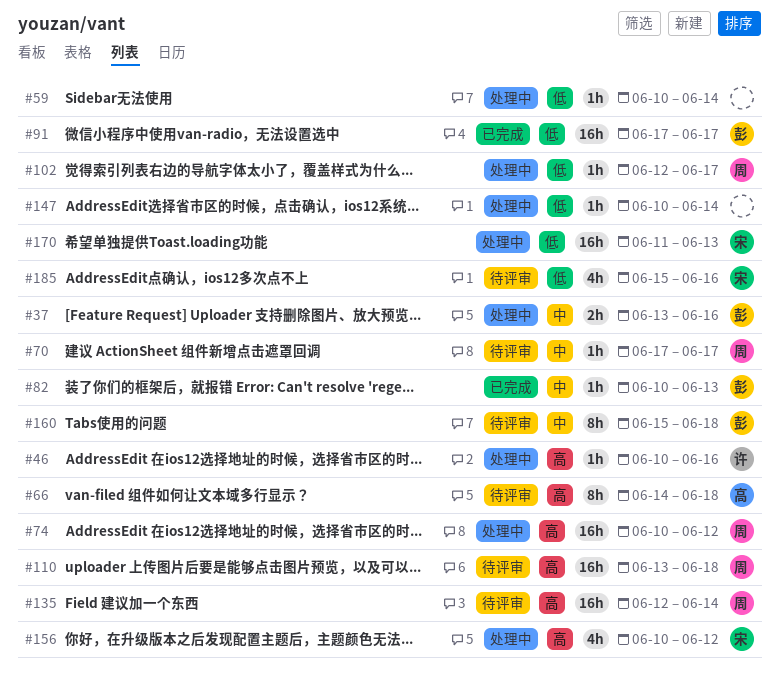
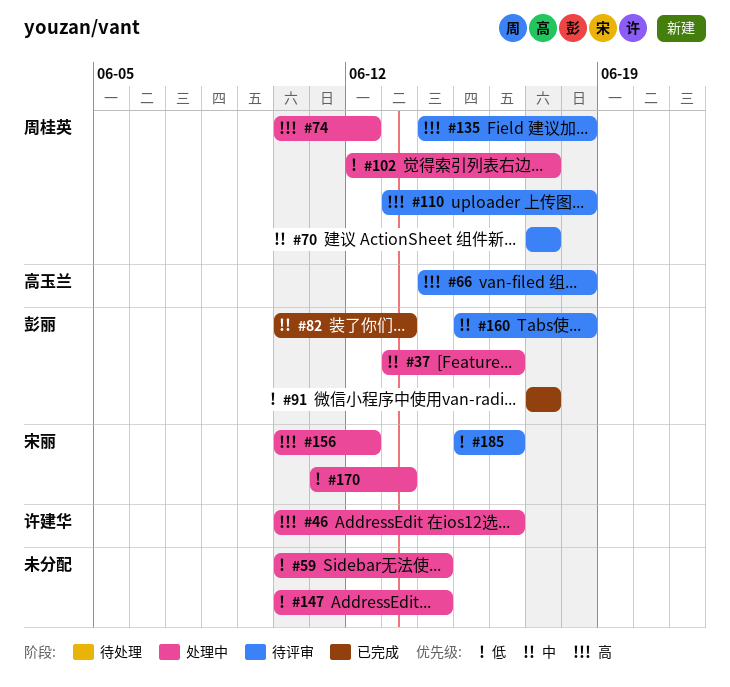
#135, start: Jun 12 -> Jun 14
#135, due: Jun 14 -> Jun 18

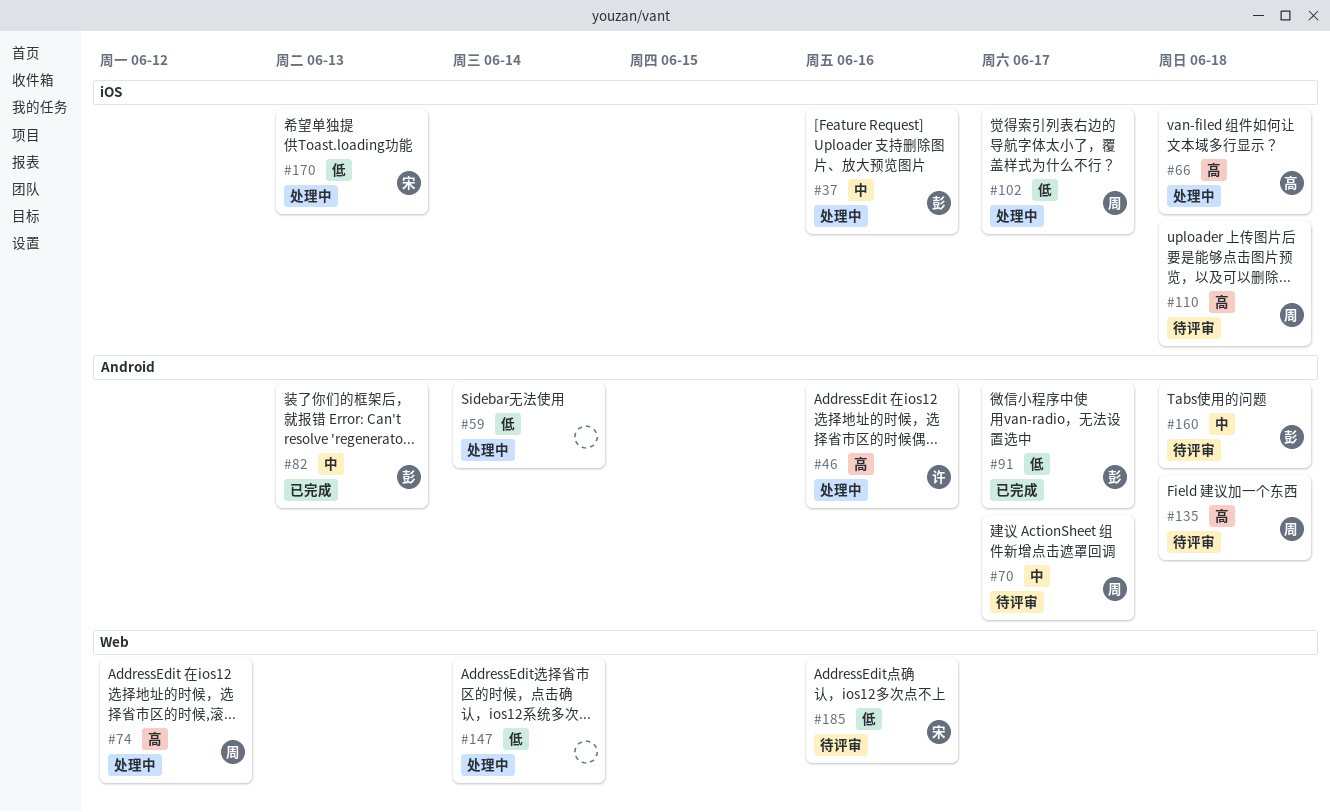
#66, status: 待评审 -> 处理中
#156: present -> none

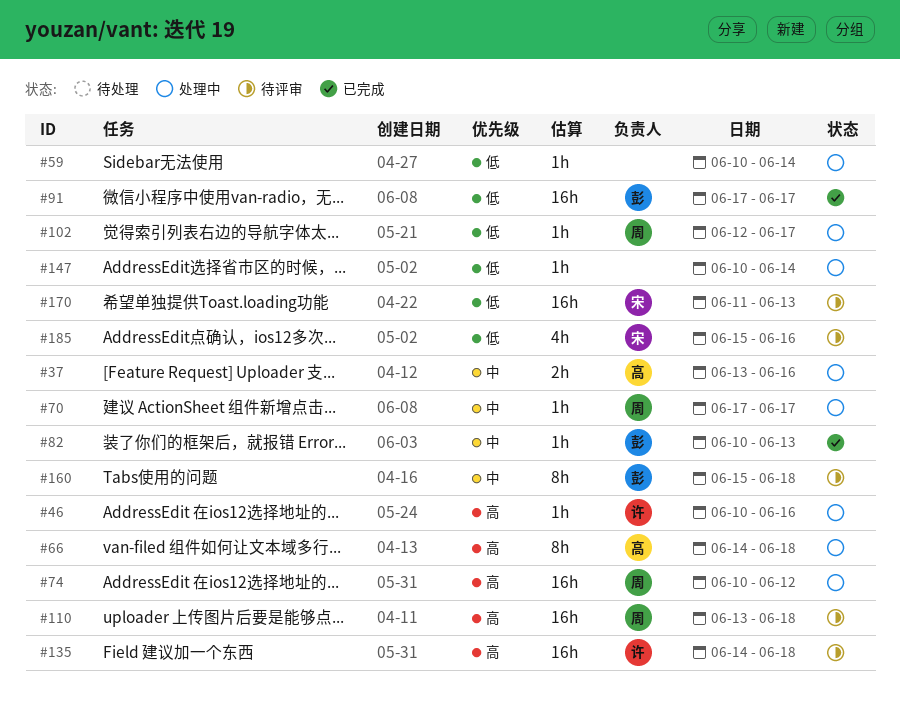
#37, owner: 彭 -> 高
#70, status: 待评审 -> 处理中
#135, owner: 周 -> 许
#170, status: 处理中 -> 待评审

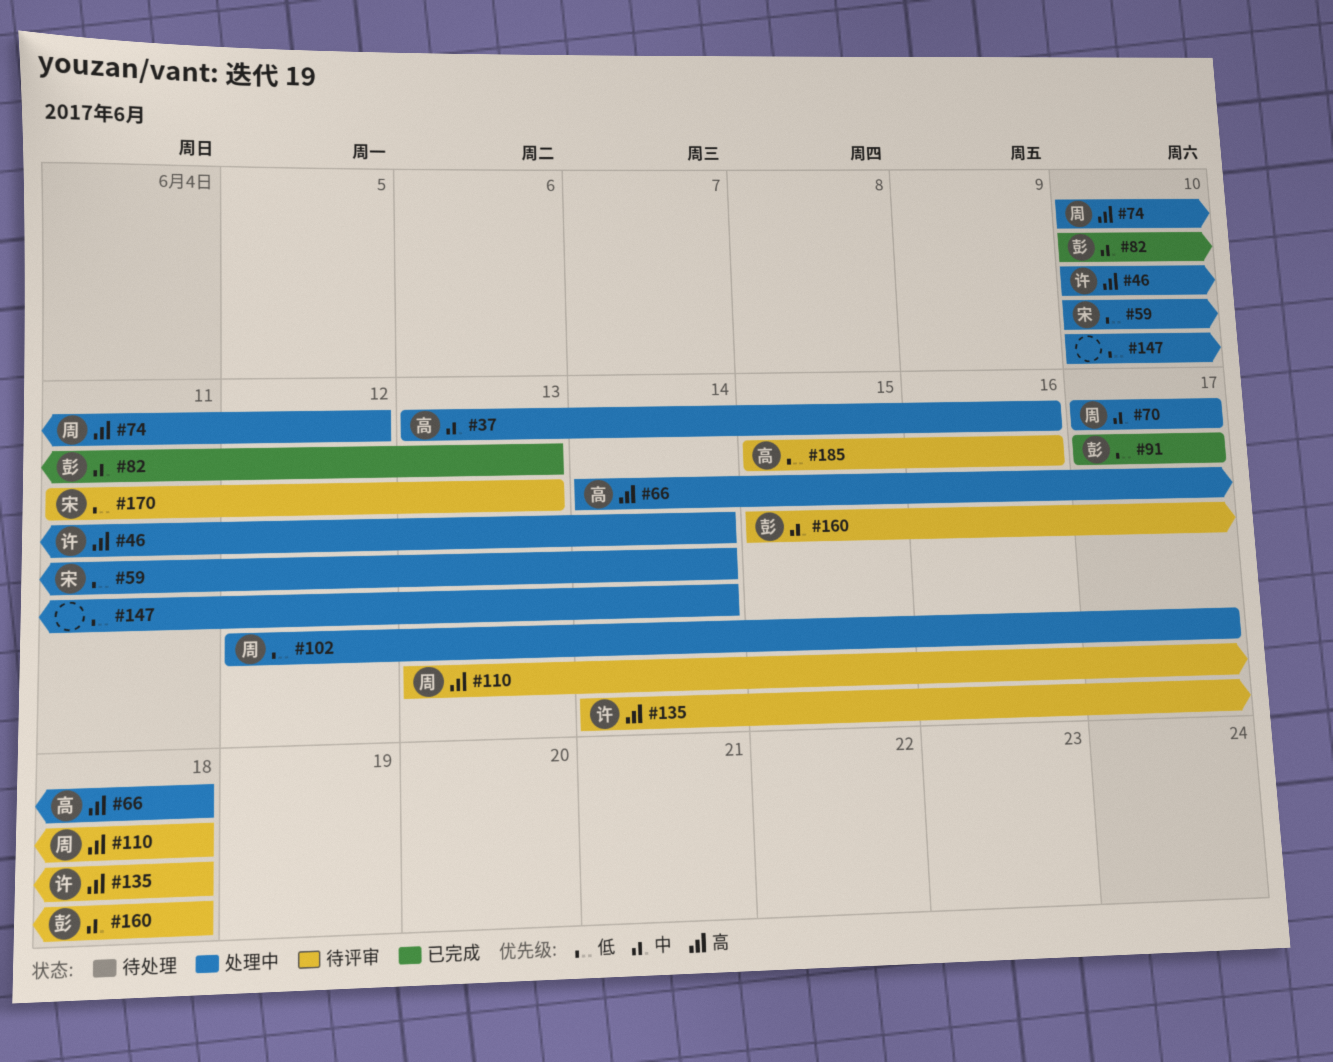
#46, due: Jun 16 -> Jun 14
#59, owner: none -> 宋
#185, owner: 宋 -> 高

